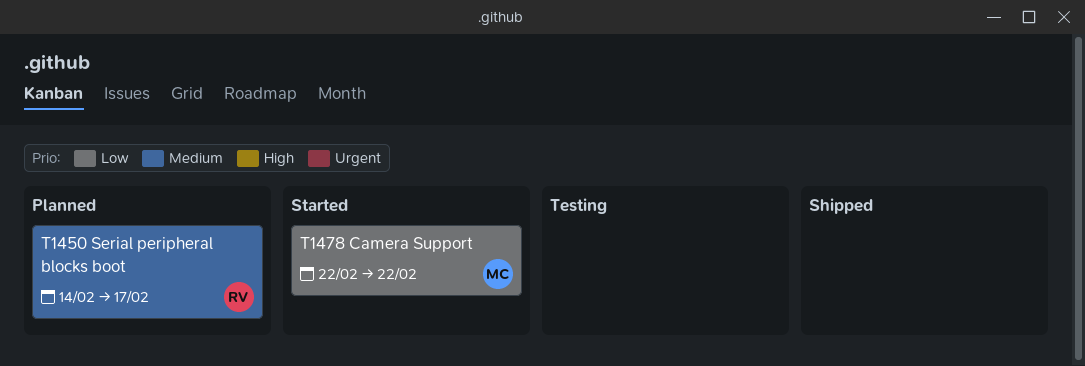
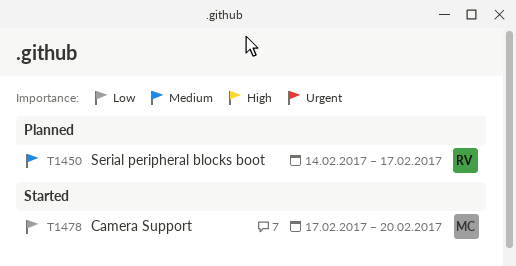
T1478, start: Feb 22 -> Feb 17
T1478, due: Feb 22 -> Feb 20

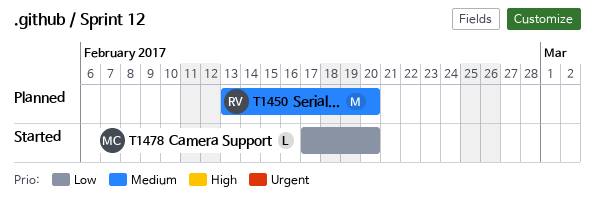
T1450, start: Feb 14 -> Feb 13
T1450, due: Feb 17 -> Feb 20

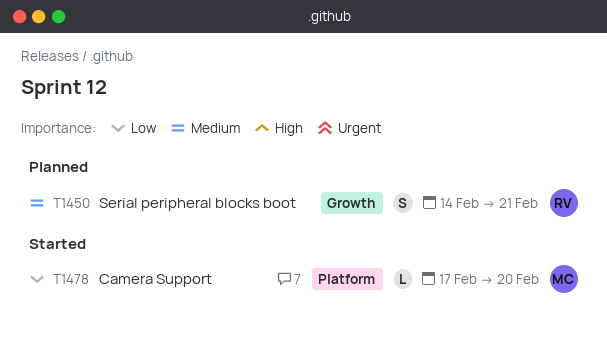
T1450, estimate: M -> S
T1450, start: Feb 13 -> Feb 14
T1450, due: Feb 20 -> Feb 21

